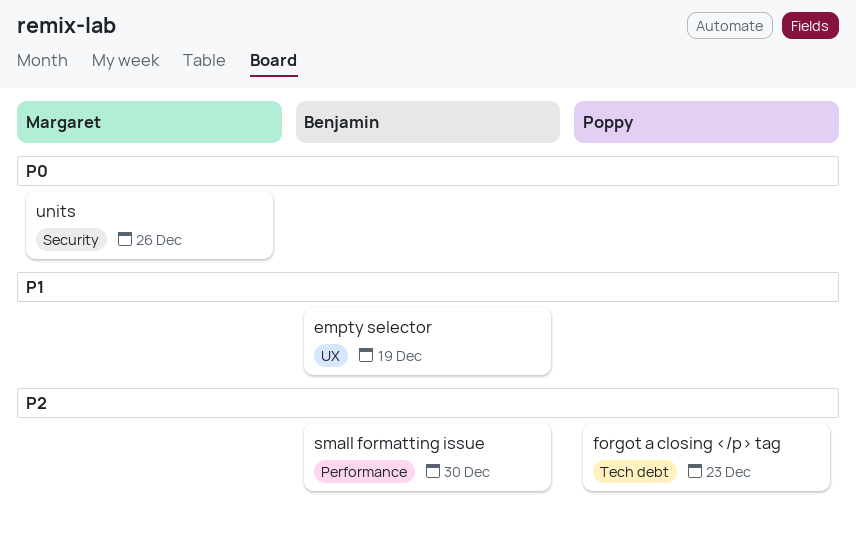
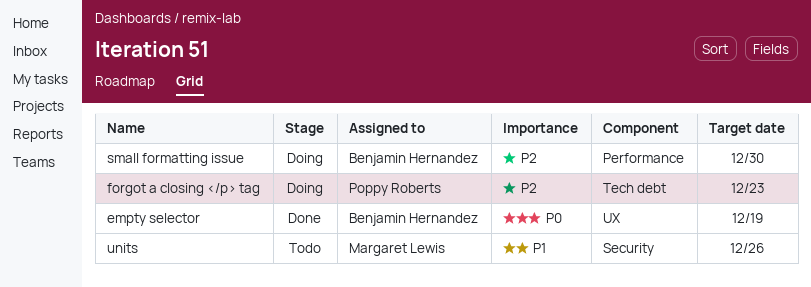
empty selector, priority: P1 -> P0
units, priority: P0 -> P1

